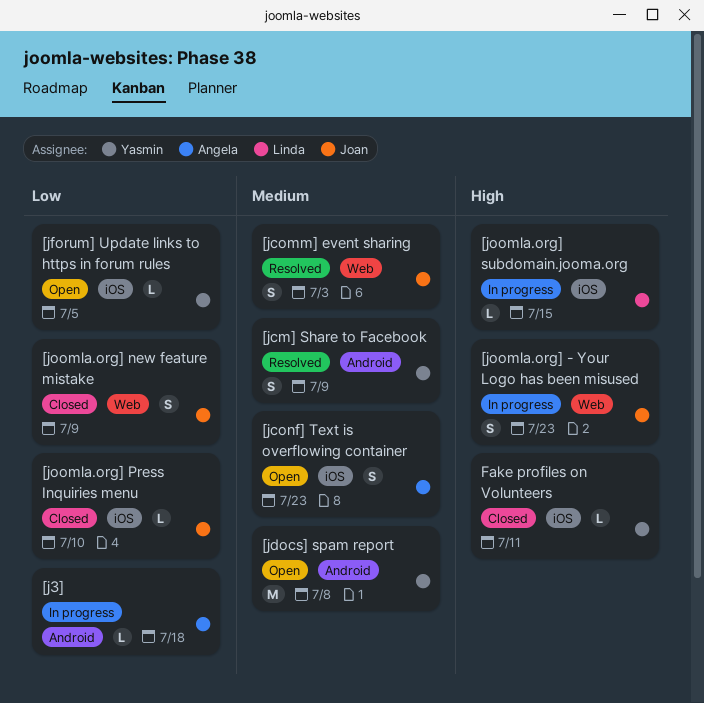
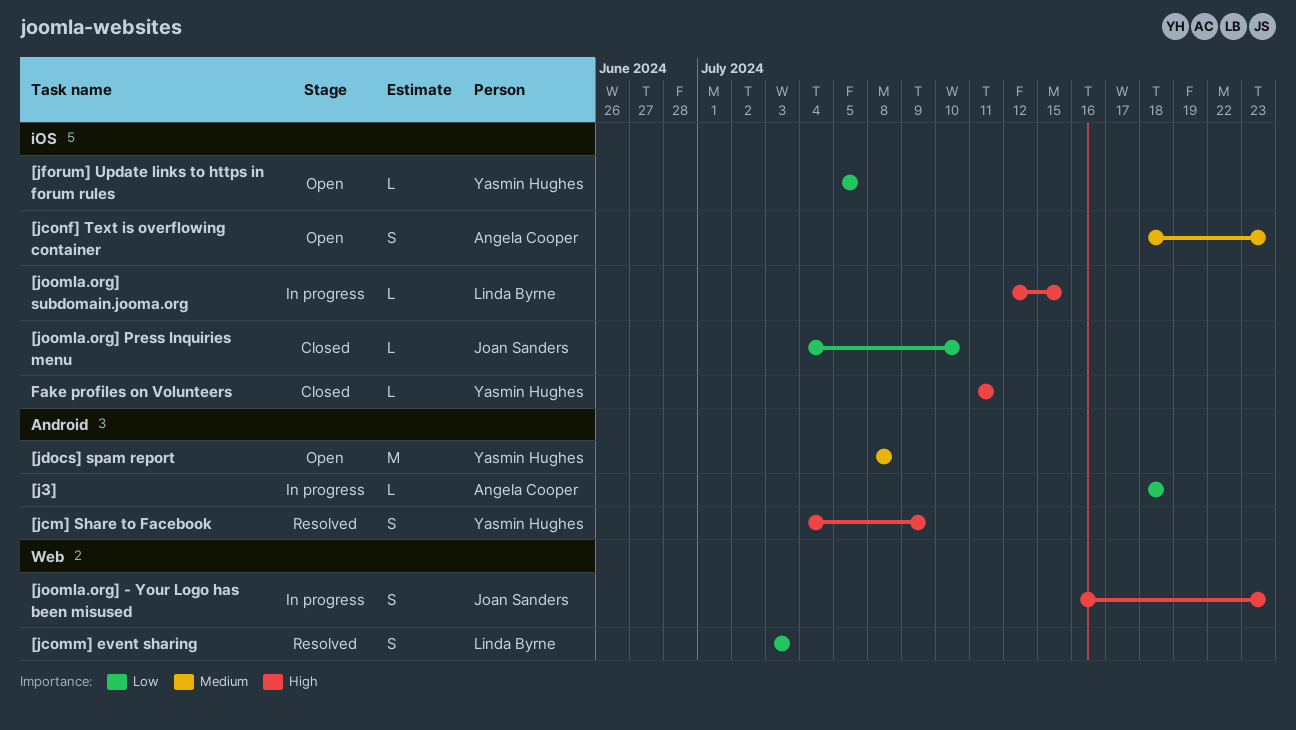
[jcm] Share to Facebook, priority: Medium -> High
[jcomm] event sharing, owner: Joan Sanders -> Linda Byrne
[jcomm] event sharing, priority: Medium -> Low
[joomla.org] new feature mistake: present -> none

